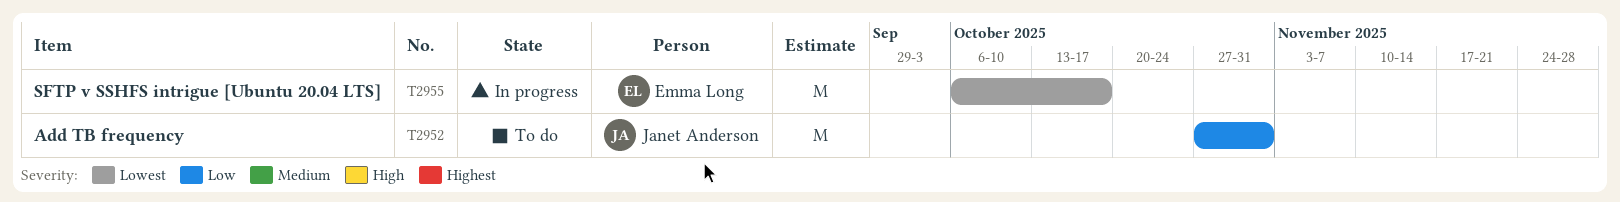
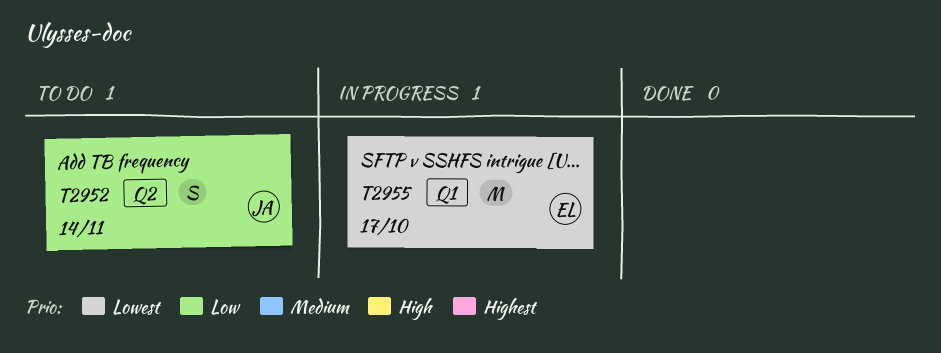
T2952, estimate: M -> S
T2952, due: Oct 31 -> Nov 14

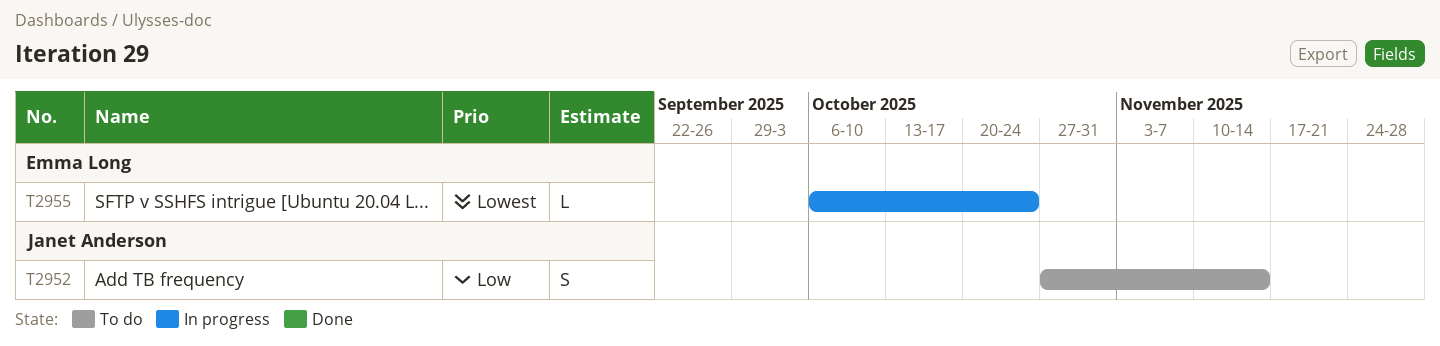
T2955, estimate: M -> L
T2955, due: Oct 17 -> Oct 24

